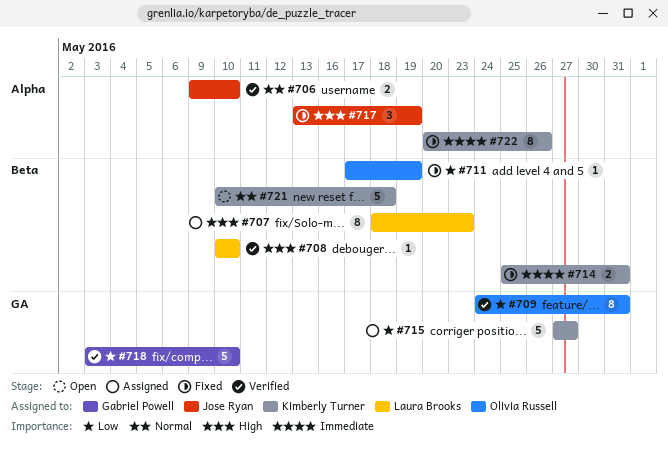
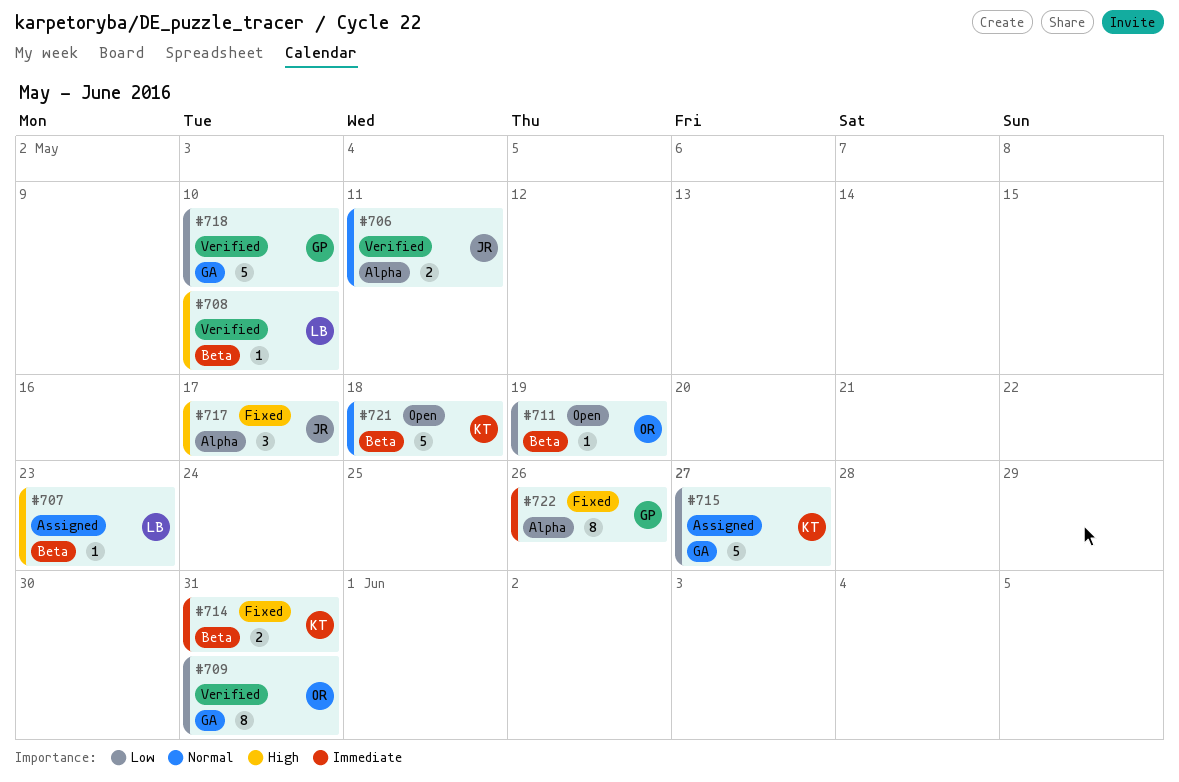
#706, due: May 10 -> May 11
#707, estimate: 8 -> 1
#711, status: Fixed -> Open
#717, due: May 19 -> May 17
#722, owner: Kimberly Turner -> Gabriel Powell

